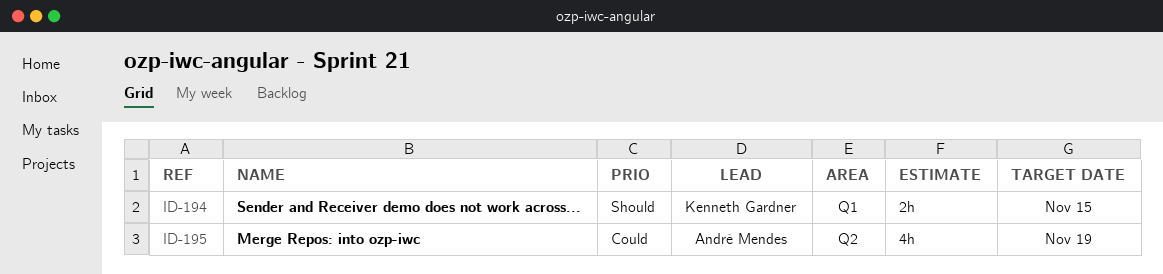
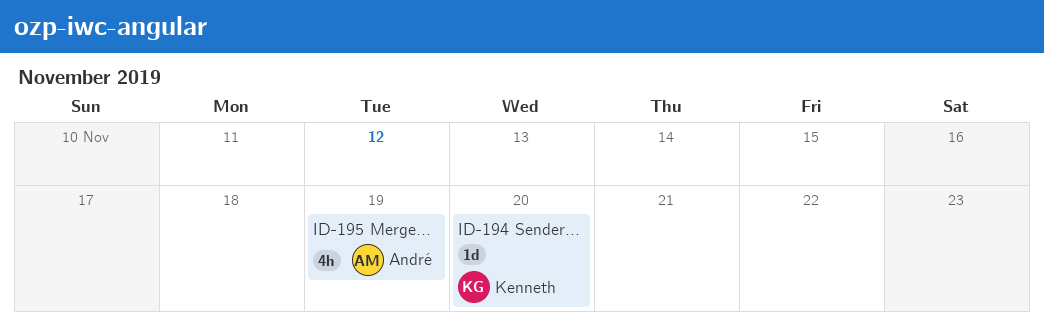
ID-194, estimate: 2h -> 1d
ID-194, due: Nov 15 -> Nov 20

